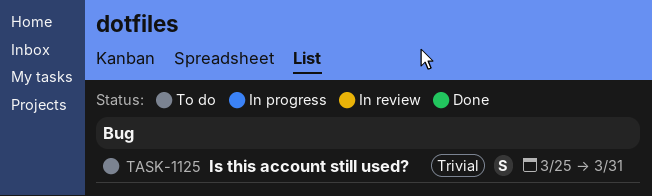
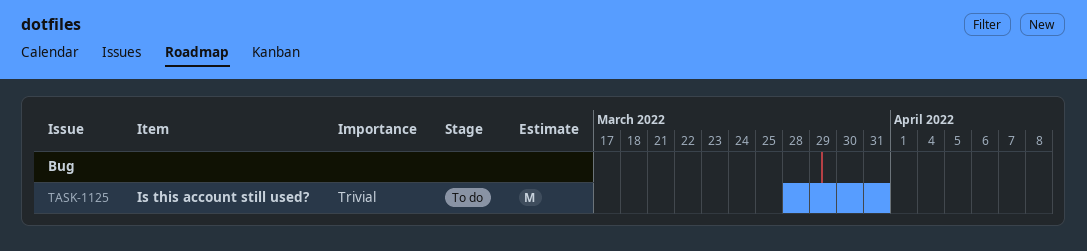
TASK-1125, estimate: S -> M
TASK-1125, start: Mar 25 -> Mar 28

